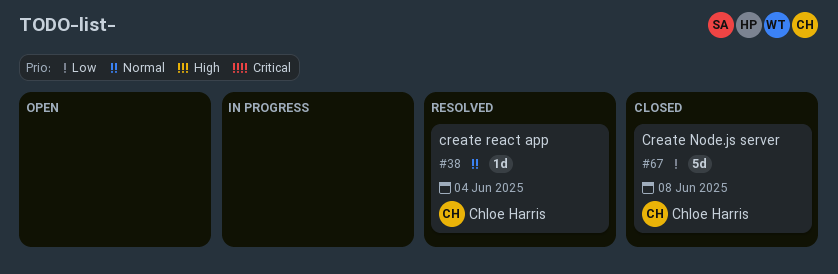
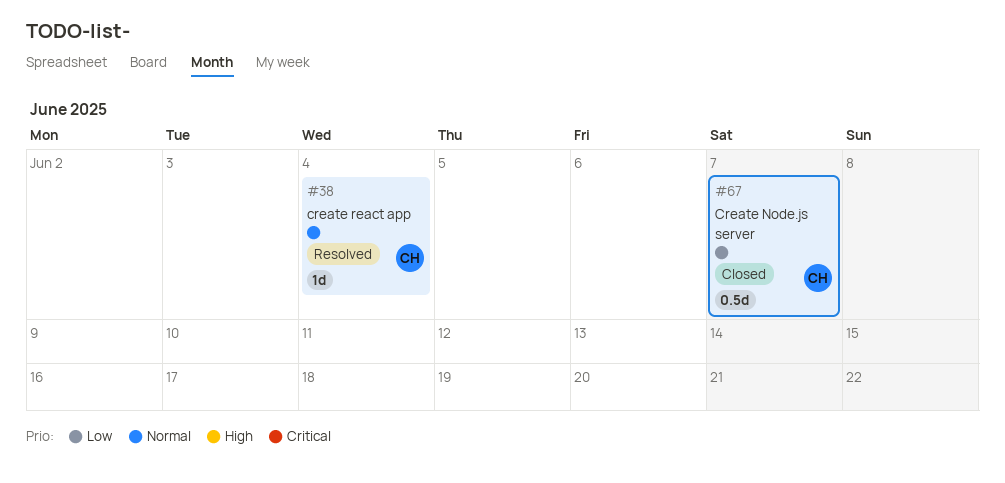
#67, estimate: 5d -> 0.5d
#67, due: Jun 8 -> Jun 7

